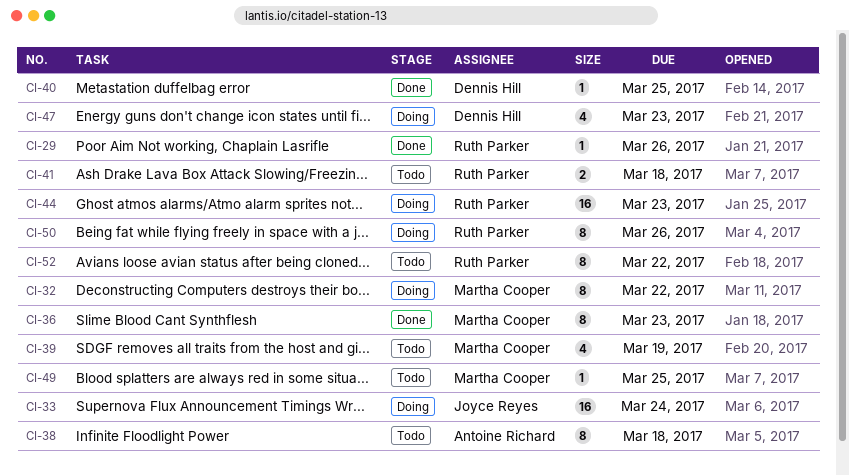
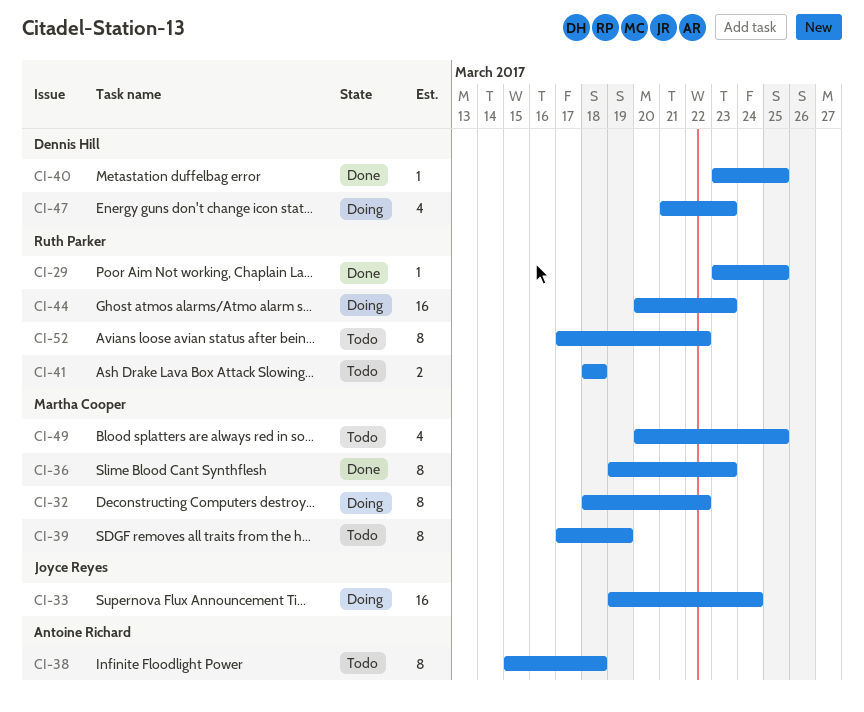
CI-29, due: Mar 26 -> Mar 25
CI-39, estimate: 4 -> 8
CI-49, estimate: 1 -> 4
CI-50: present -> none

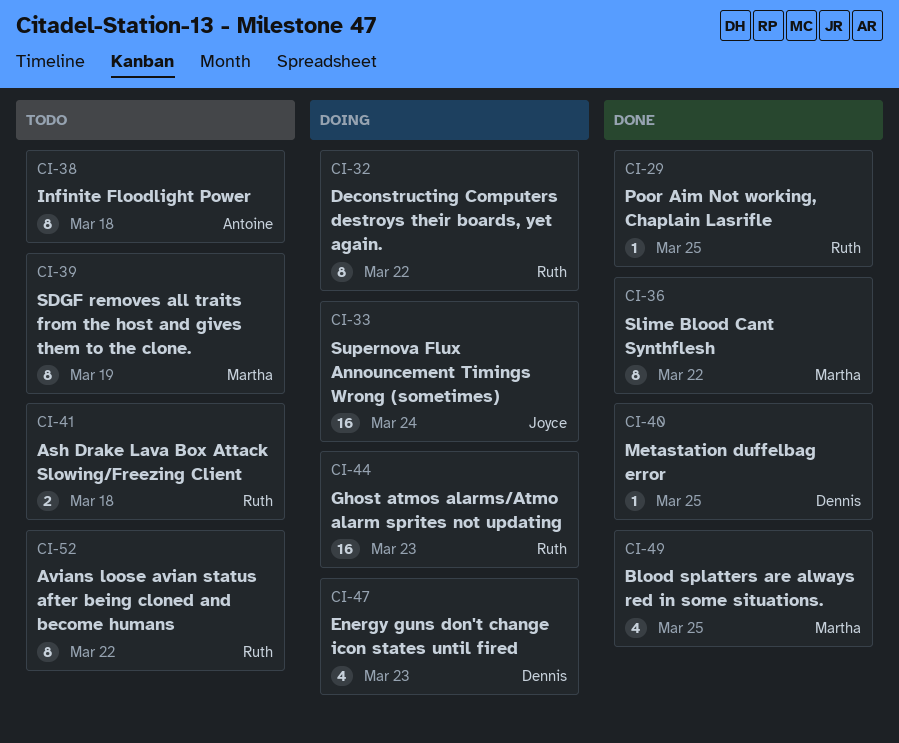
CI-32, owner: Martha Cooper -> Ruth Parker
CI-36, due: Mar 23 -> Mar 22
CI-49, status: Todo -> Done

